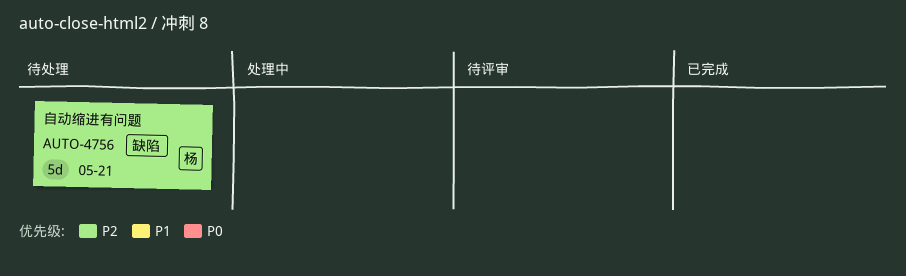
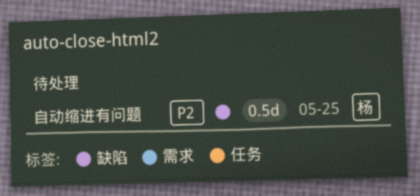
自动缩进有问题, estimate: 5d -> 0.5d
自动缩进有问题, due: May 21 -> May 25

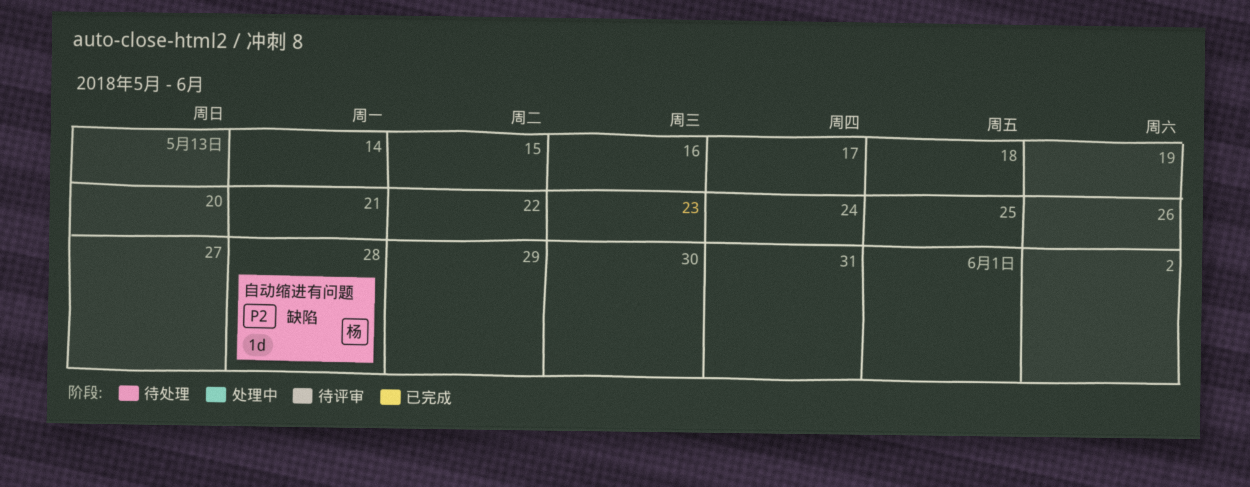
自动缩进有问题, estimate: 0.5d -> 1d
自动缩进有问题, due: May 25 -> May 28

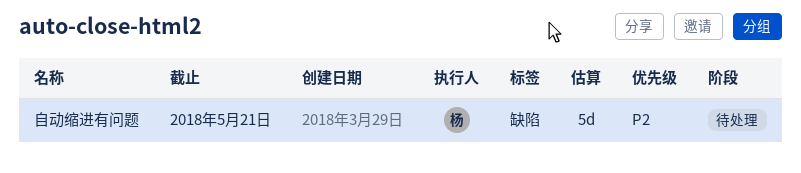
自动缩进有问题, estimate: 1d -> 5d
自动缩进有问题, due: May 28 -> May 21

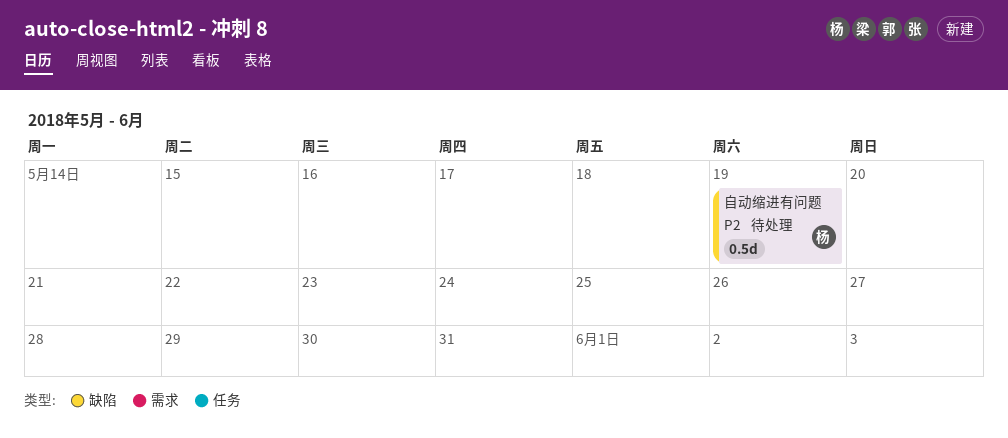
自动缩进有问题, estimate: 5d -> 0.5d
自动缩进有问题, due: May 21 -> May 19

